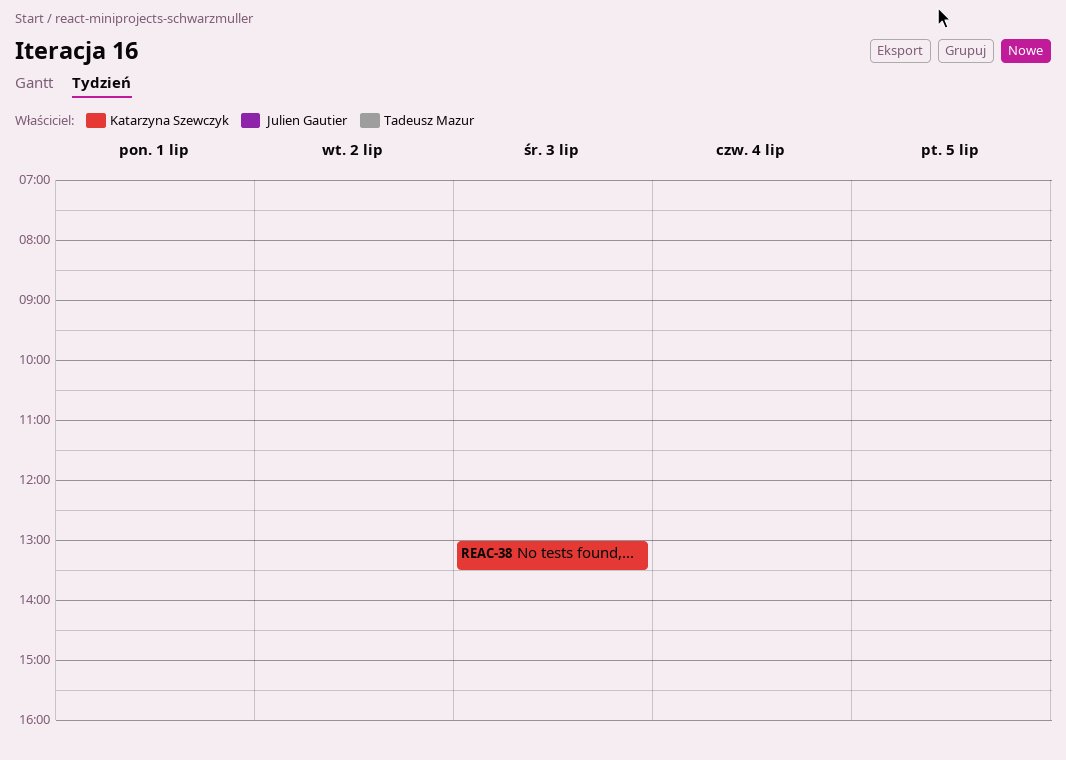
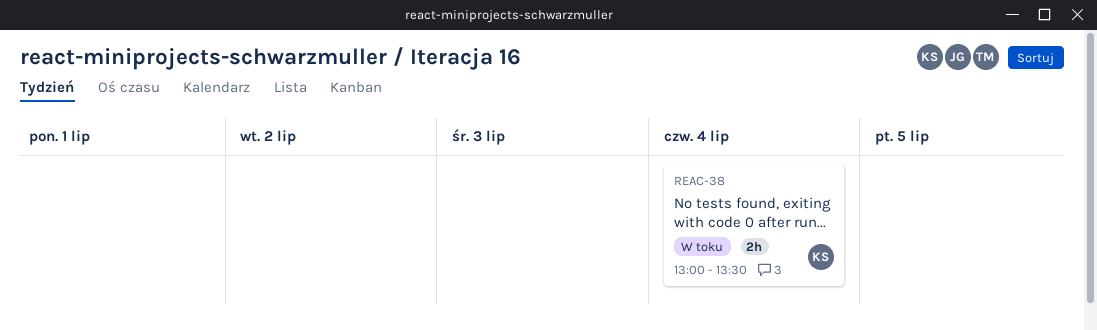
REAC-38, day: Jul 3 -> Jul 4

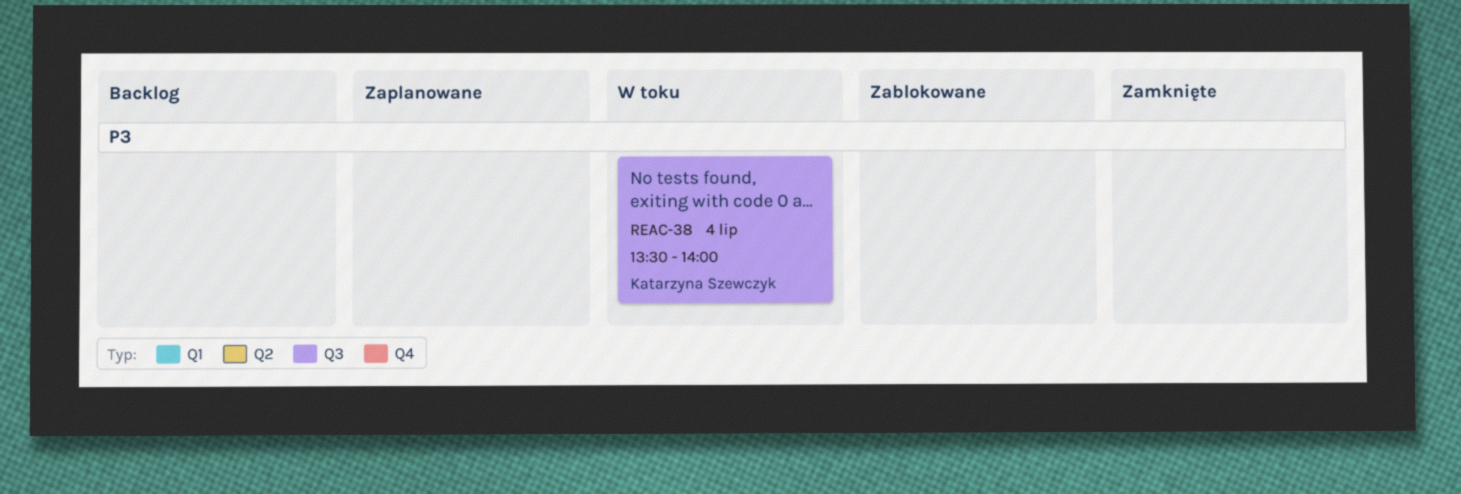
REAC-38, begins: 13:00 -> 13:30
REAC-38, ends: 13:30 -> 14:00

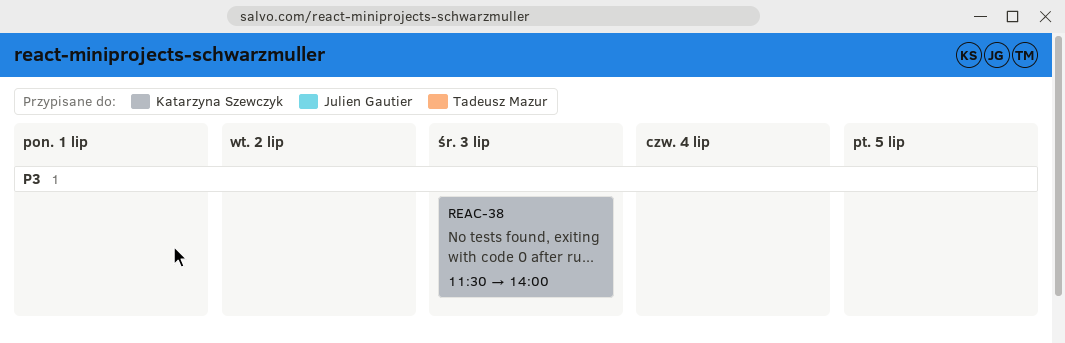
REAC-38, day: Jul 4 -> Jul 3
REAC-38, begins: 13:30 -> 11:30

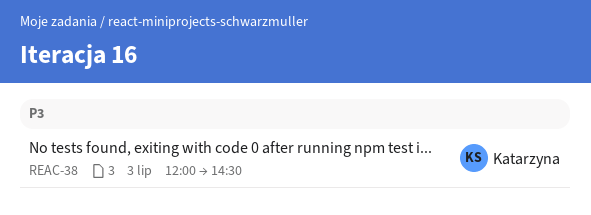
REAC-38, begins: 11:30 -> 12:00
REAC-38, ends: 14:00 -> 14:30

